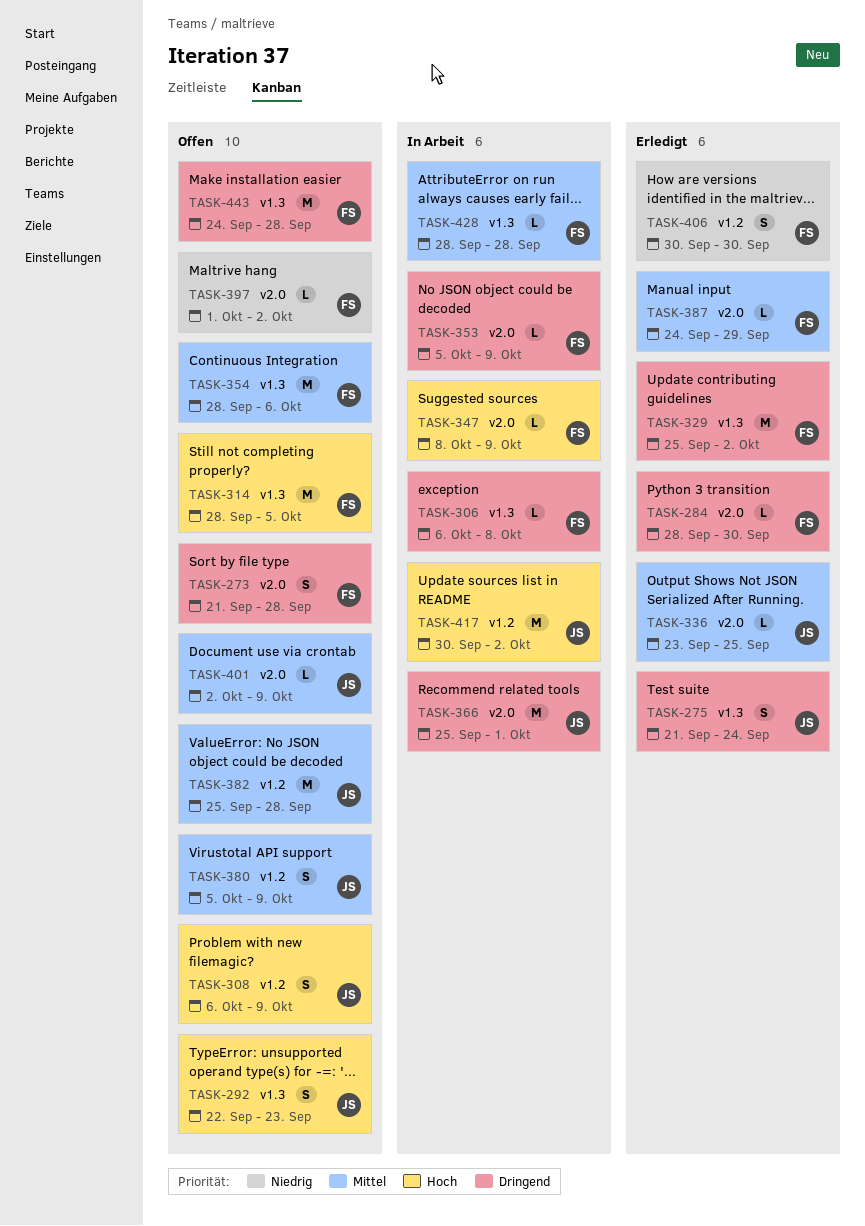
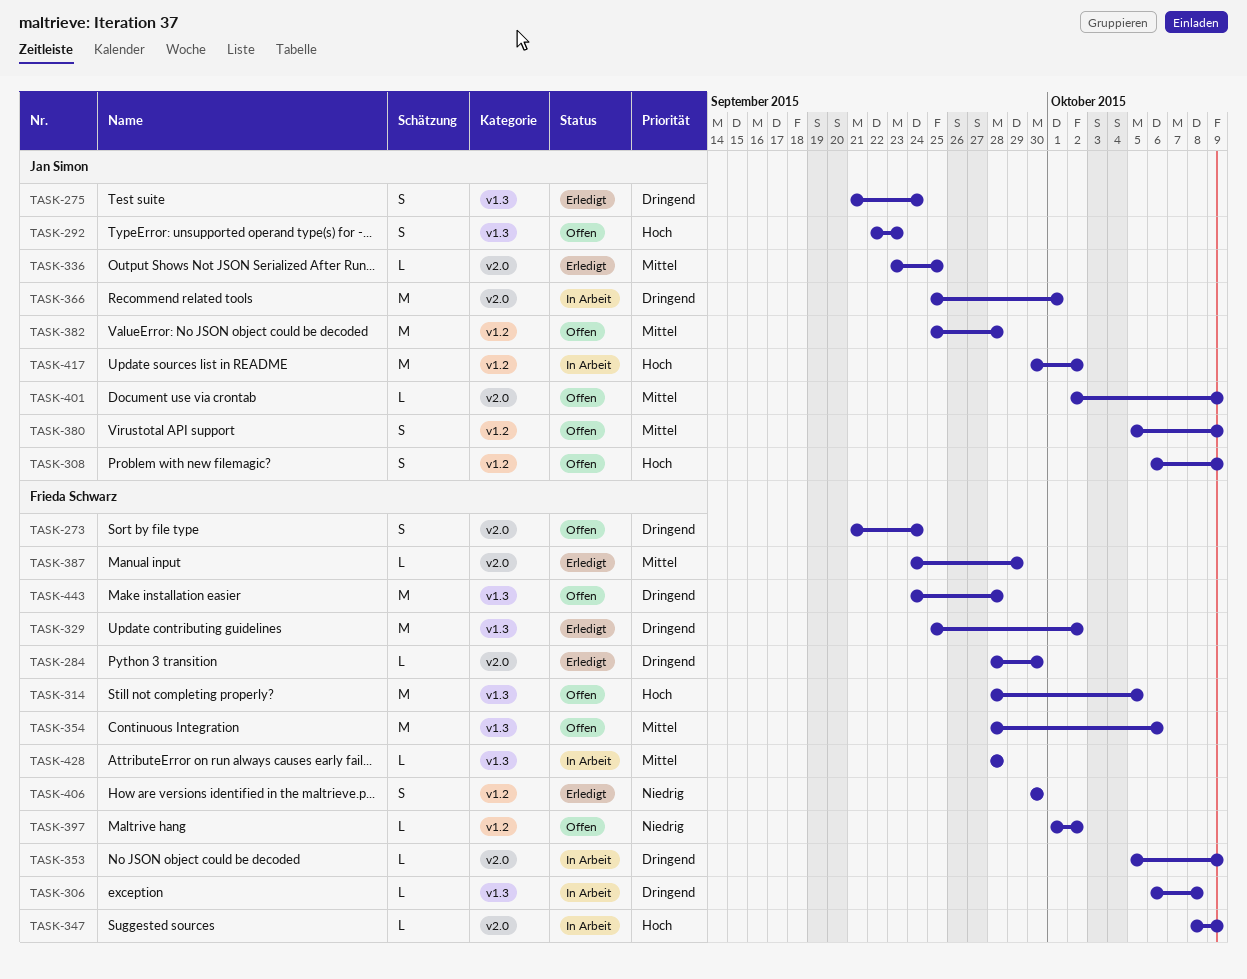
TASK-273, due: Sep 28 -> Sep 24
TASK-397, label: v2.0 -> v1.2

